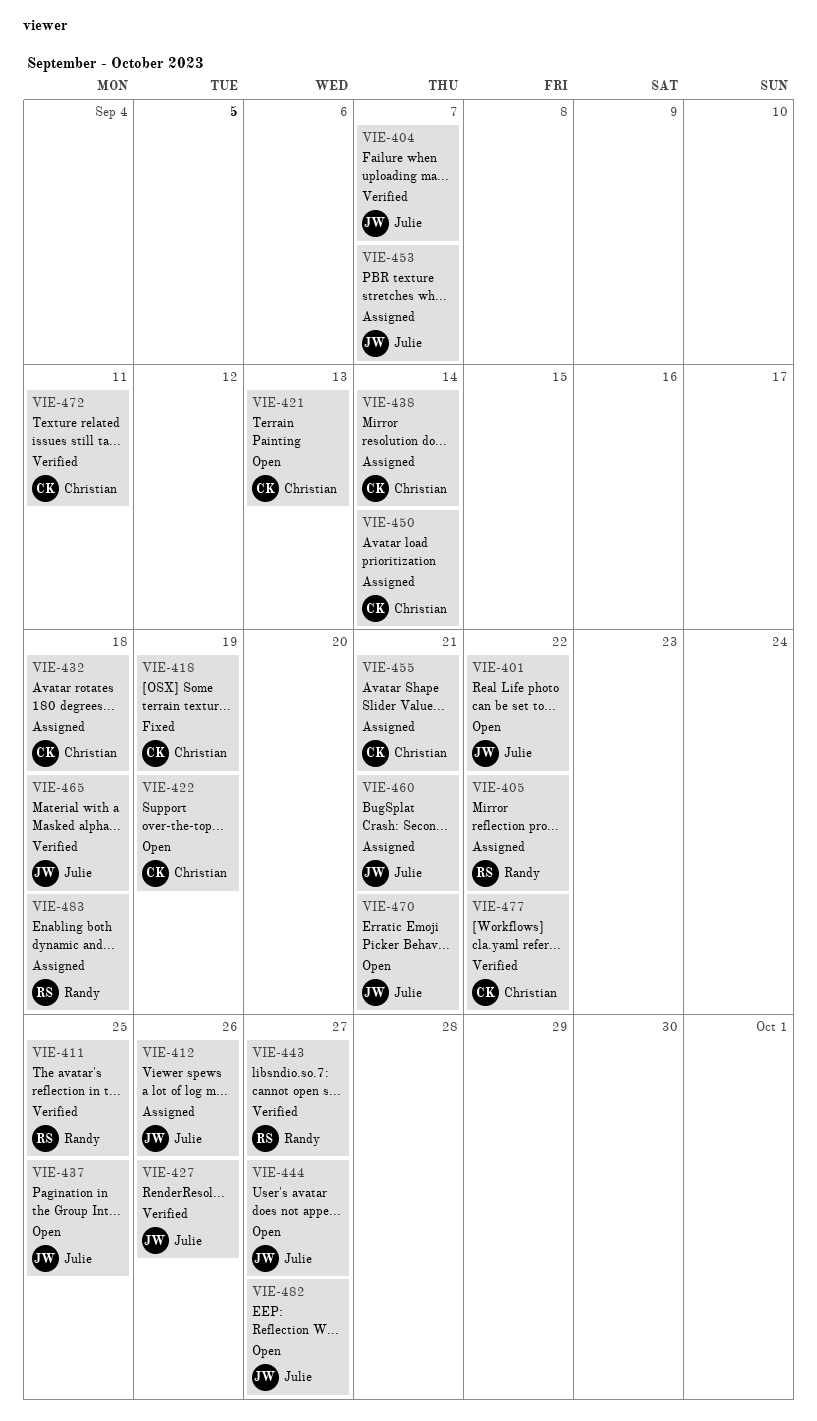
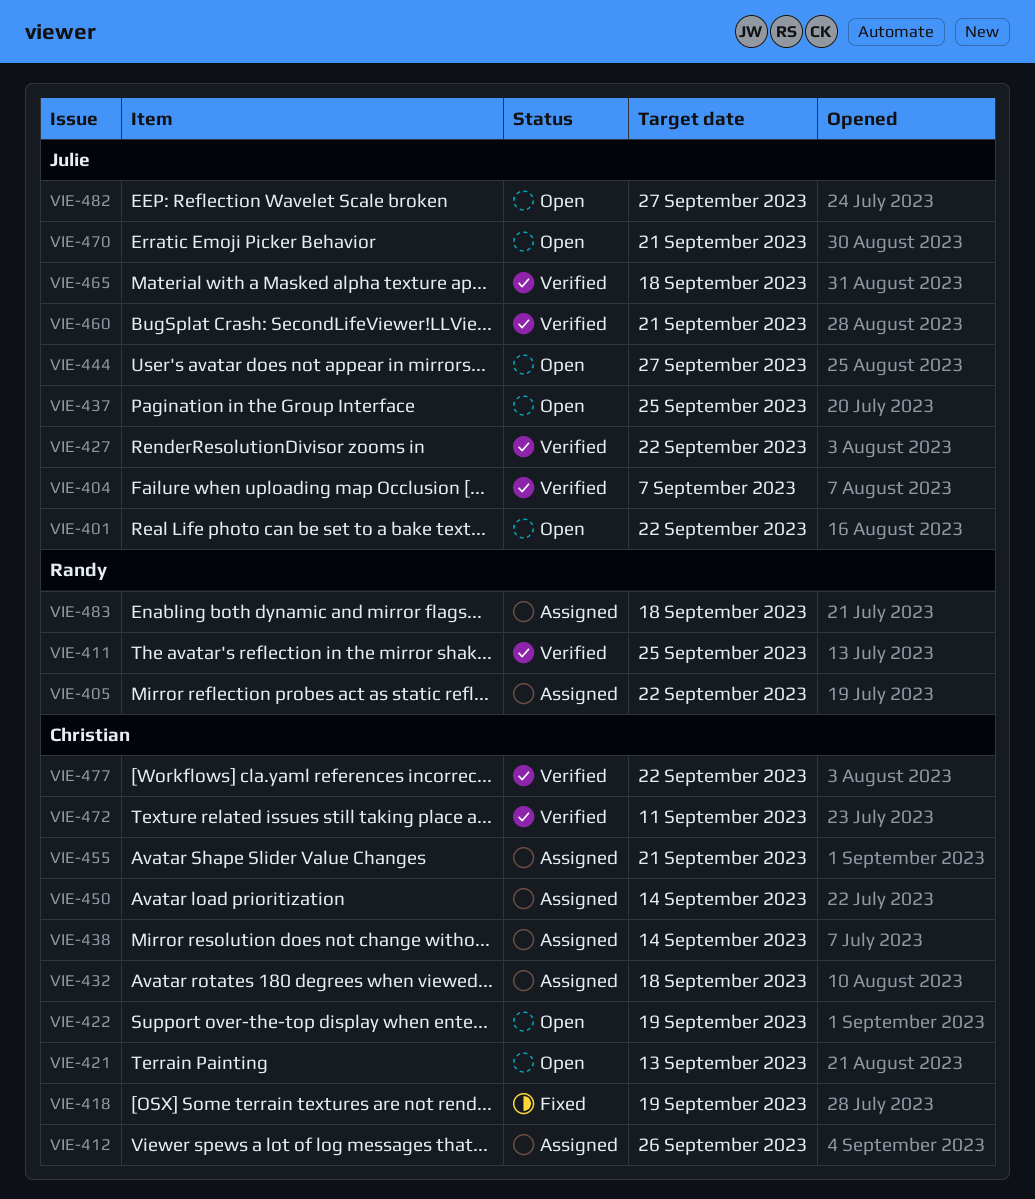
VIE-412, owner: Julie -> Christian
VIE-427, due: Sep 26 -> Sep 22
VIE-443: present -> none
VIE-453: present -> none
VIE-460, status: Assigned -> Verified

